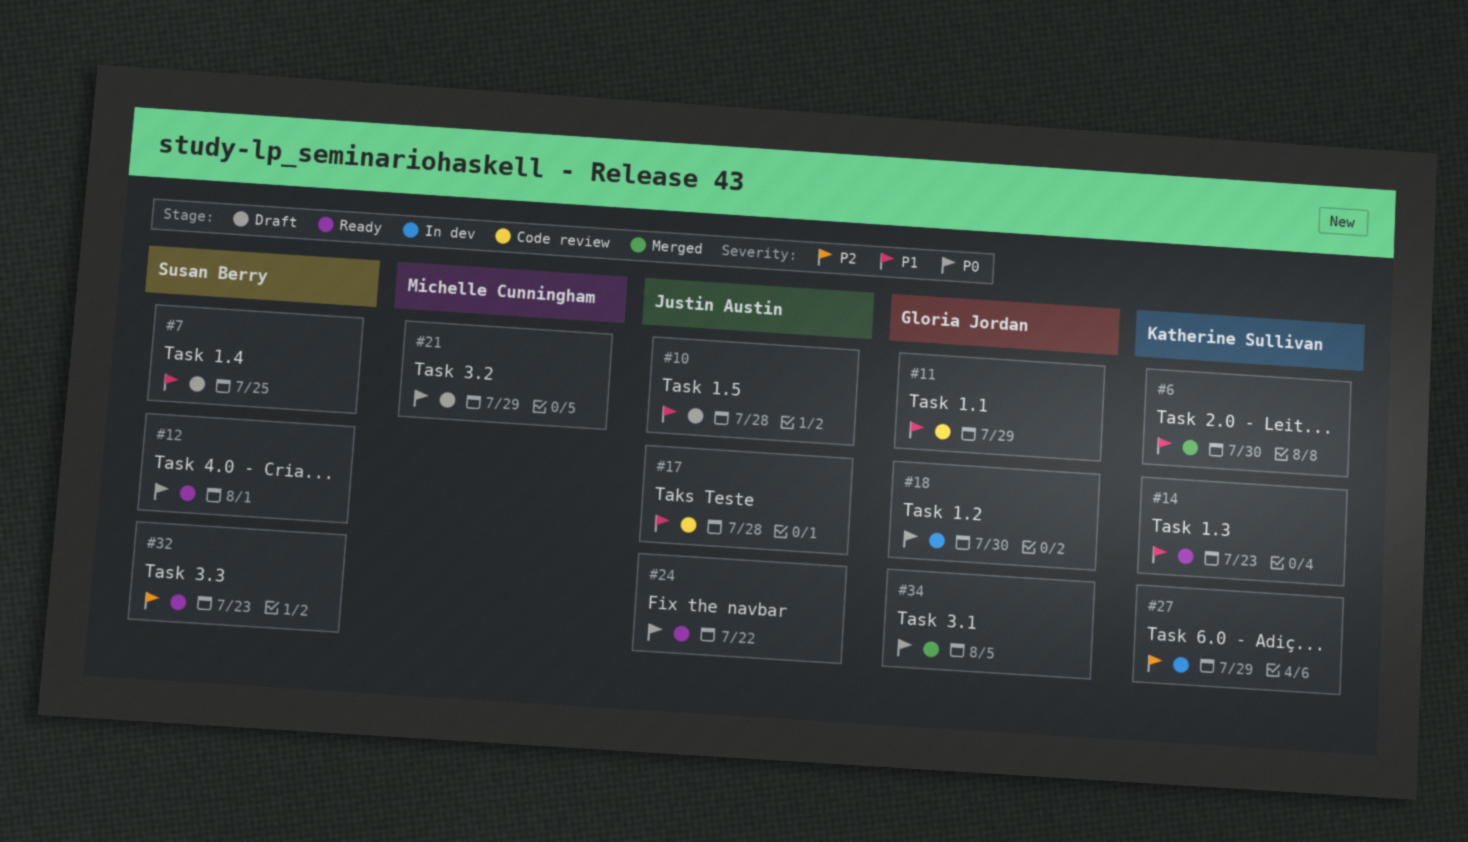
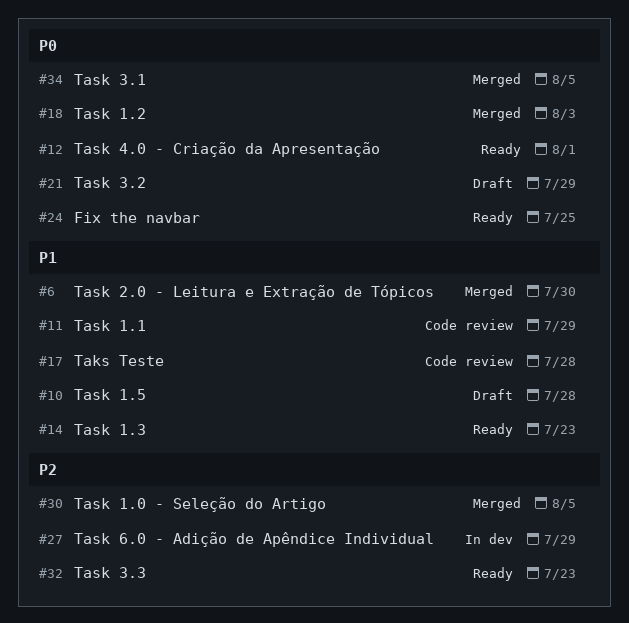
#7: present -> none
#18, status: In dev -> Merged
#18, due: Jul 30 -> Aug 3
#24, due: Jul 22 -> Jul 25
#30: none -> present

